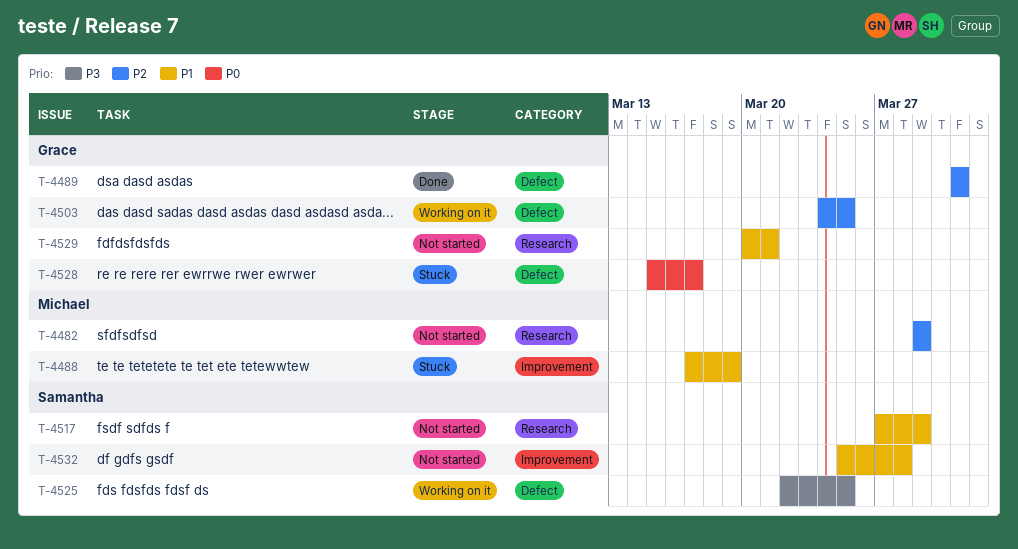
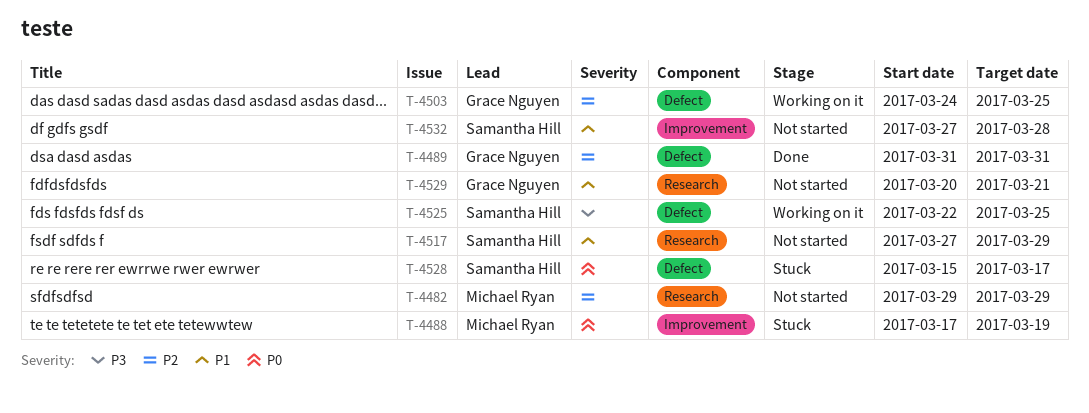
T-4488, priority: P1 -> P0
T-4528, owner: Grace Nguyen -> Samantha Hill
T-4532, start: Mar 25 -> Mar 27

